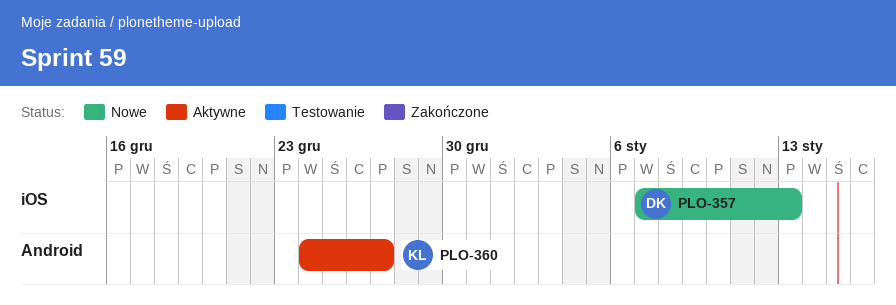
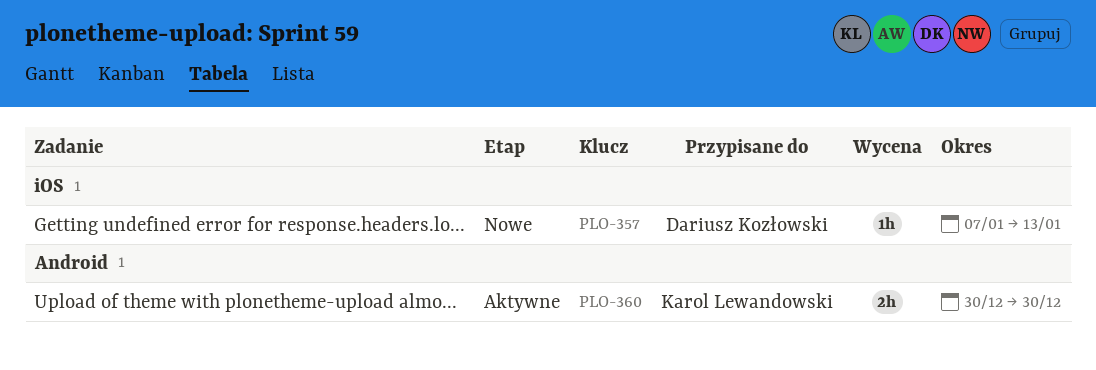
PLO-360, start: Dec 24 -> Dec 30
PLO-360, due: Dec 27 -> Dec 30

